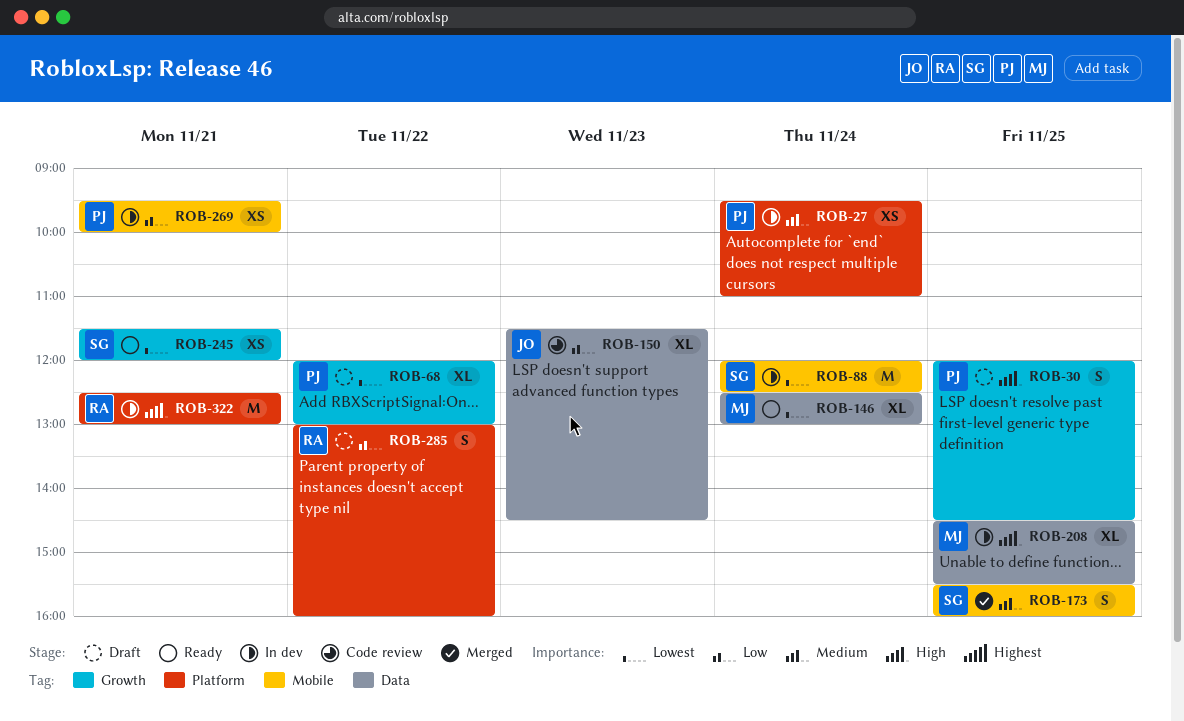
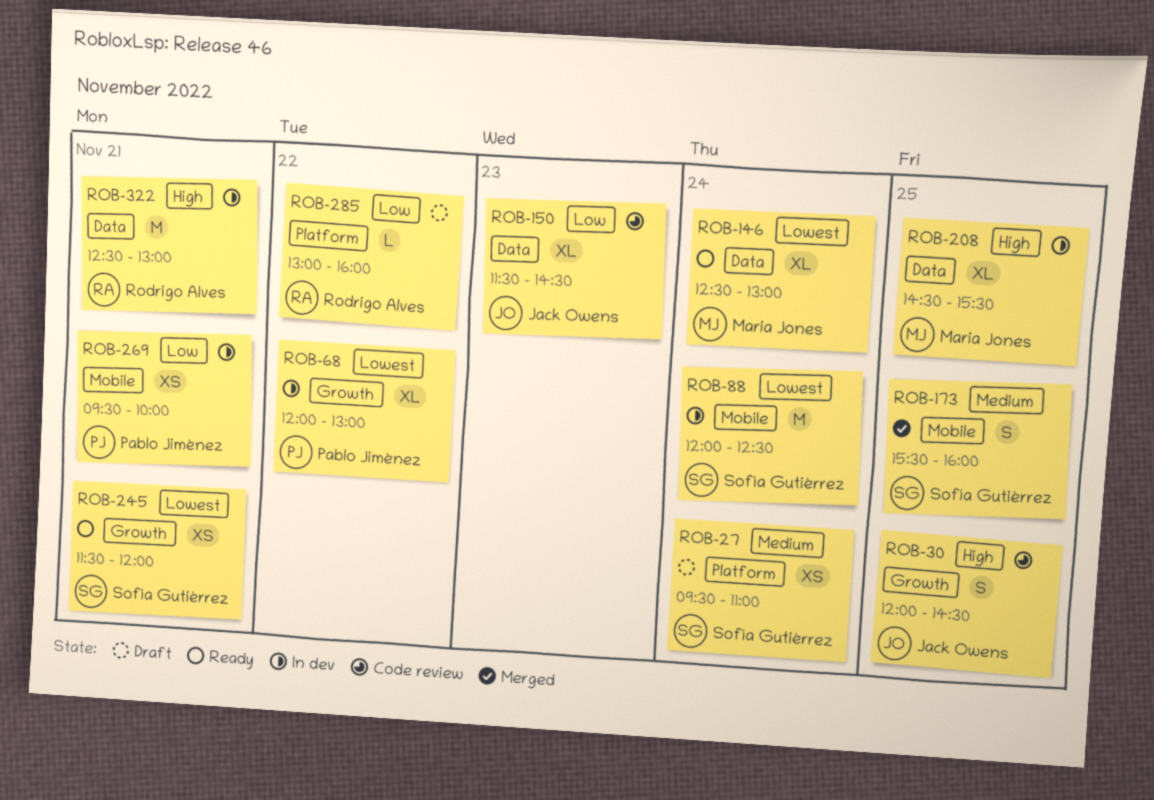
ROB-27, status: In dev -> Draft
ROB-27, owner: Pablo Jiménez -> Sofía Gutiérrez
ROB-30, status: Draft -> Code review
ROB-30, owner: Pablo Jiménez -> Jack Owens
ROB-68, status: Draft -> In dev
ROB-285, estimate: S -> L
ROB-322, label: Platform -> Data

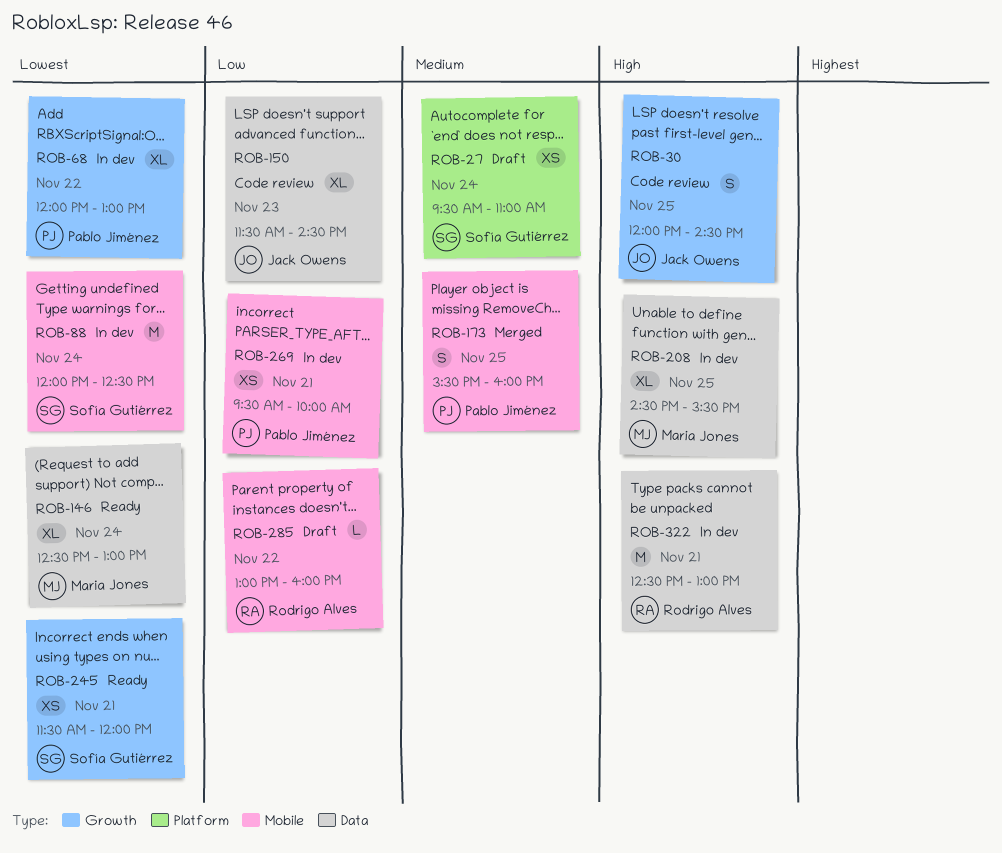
ROB-173, owner: Sofía Gutiérrez -> Pablo Jiménez
ROB-285, label: Platform -> Mobile

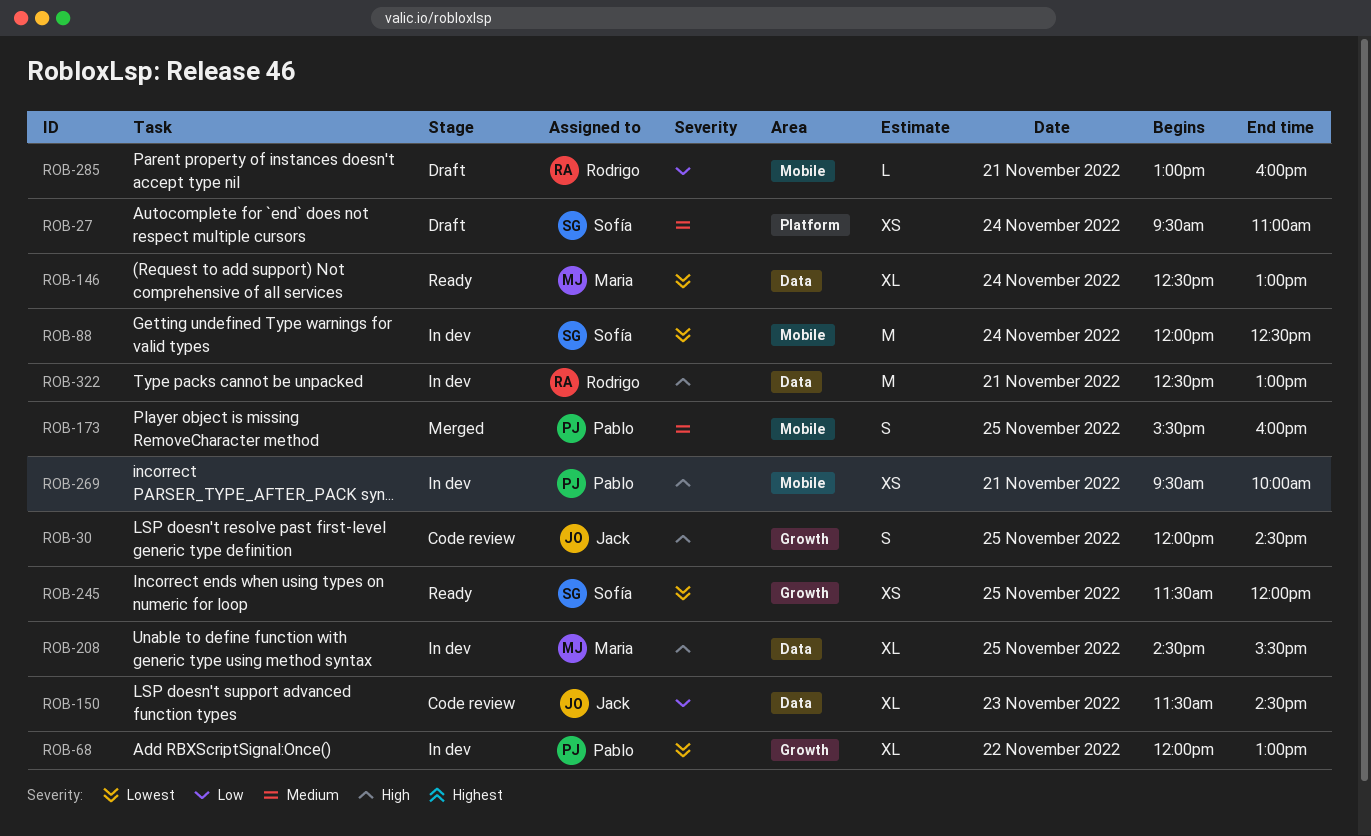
ROB-245, day: Nov 21 -> Nov 25
ROB-269, priority: Low -> High
ROB-285, day: Nov 22 -> Nov 21

